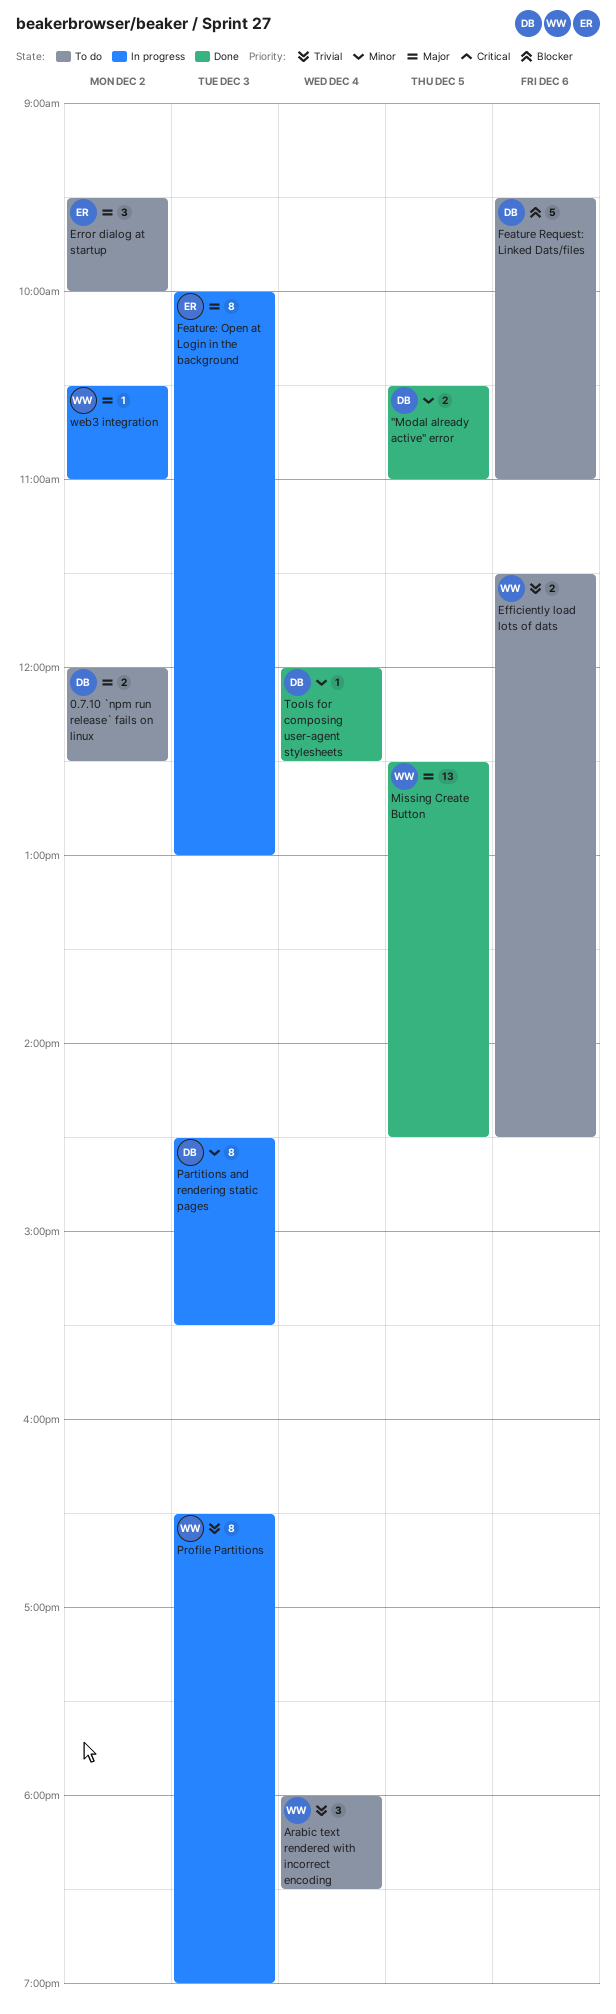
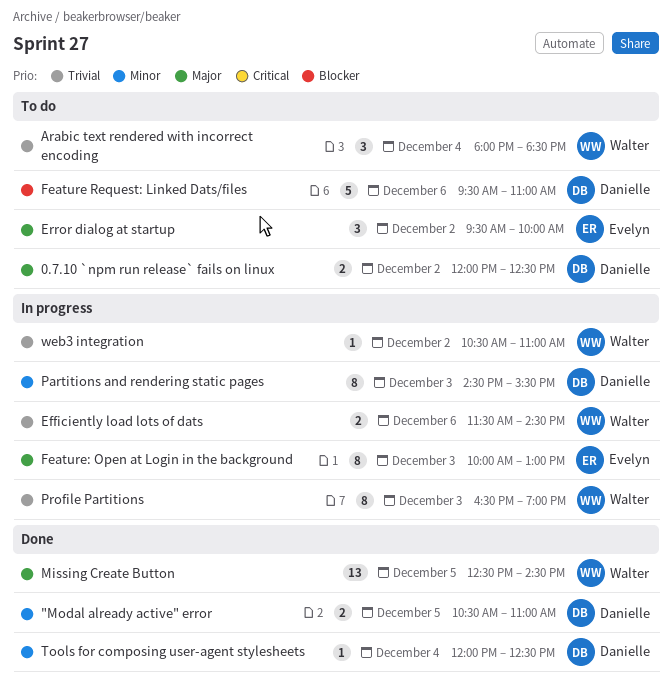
Efficiently load lots of dats, status: To do -> In progress
web3 integration, priority: Major -> Trivial

